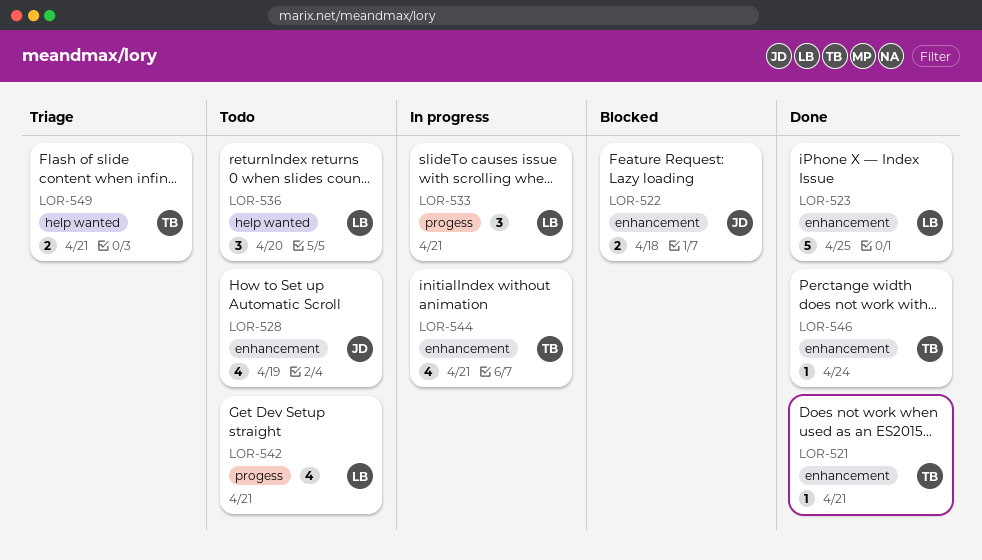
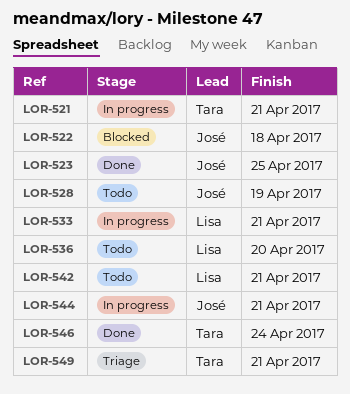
LOR-521, status: Done -> In progress
LOR-523, owner: Lisa -> José
LOR-544, owner: Tara -> José

